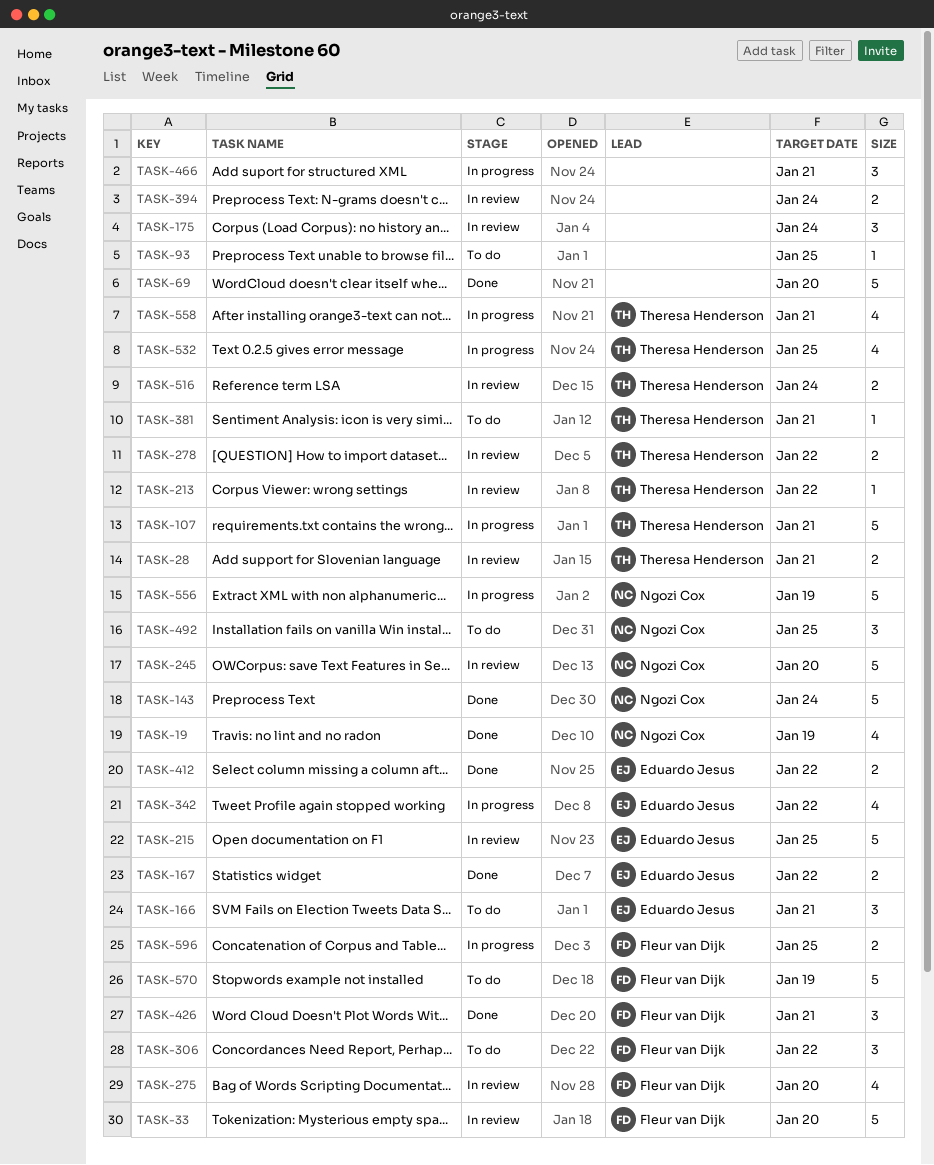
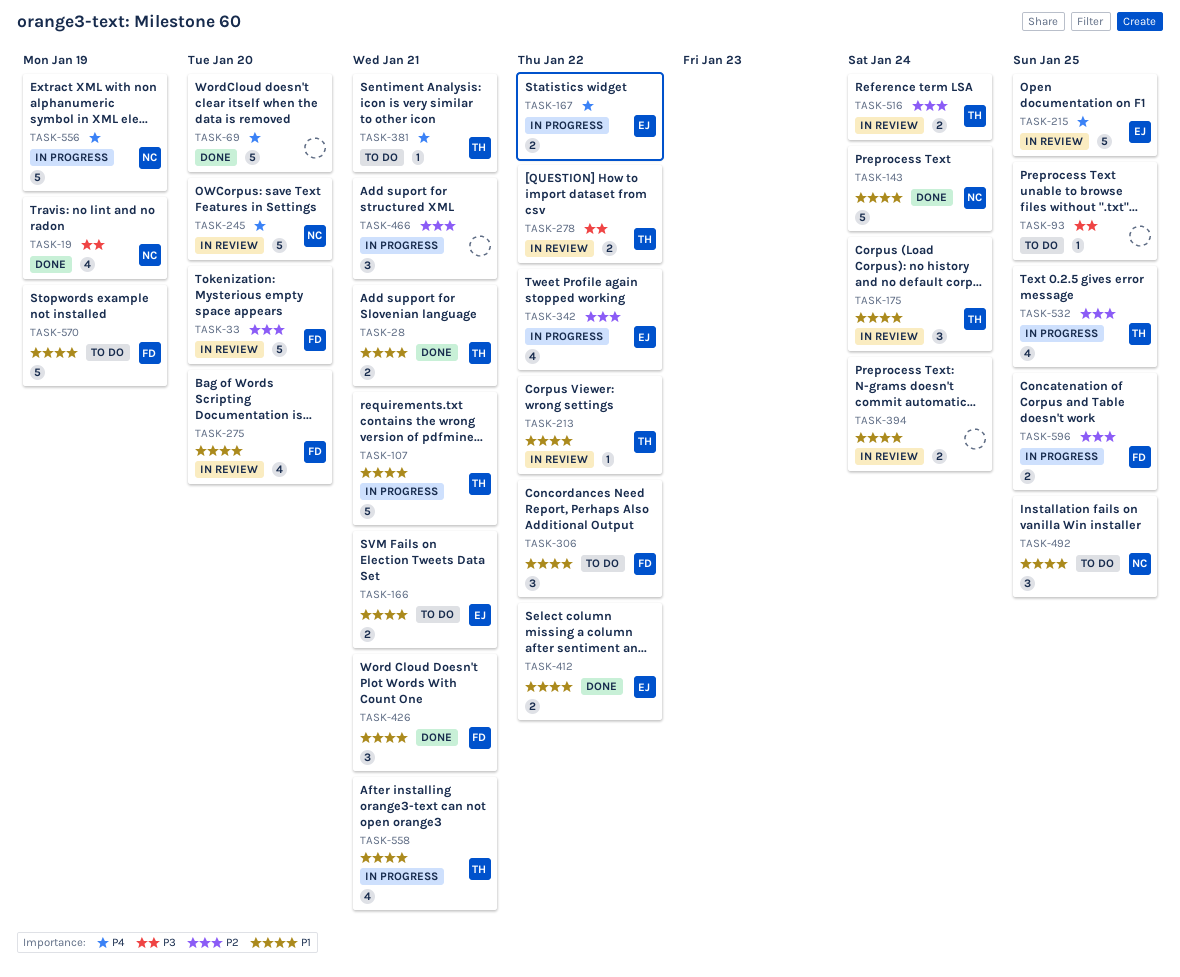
TASK-28, status: In review -> Done
TASK-166, estimate: 3 -> 2
TASK-167, status: Done -> In progress
TASK-175, owner: none -> Theresa Henderson

